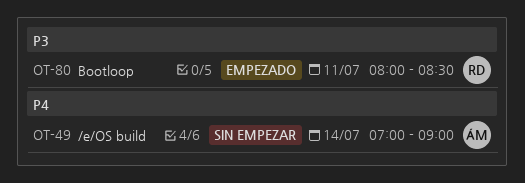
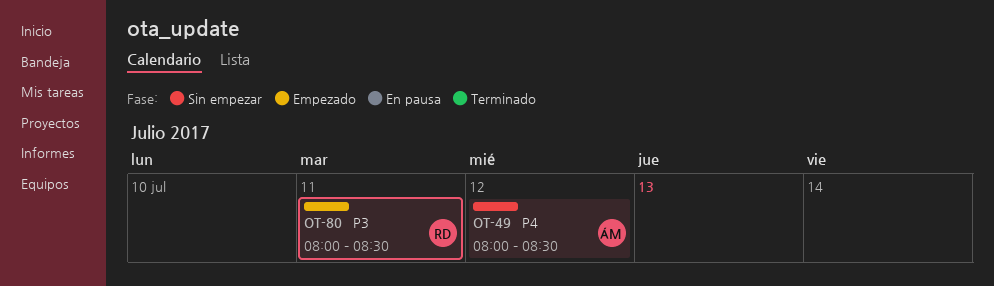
OT-49, day: Jul 14 -> Jul 12
OT-49, begins: 07:00 -> 08:00
OT-49, ends: 09:00 -> 08:30

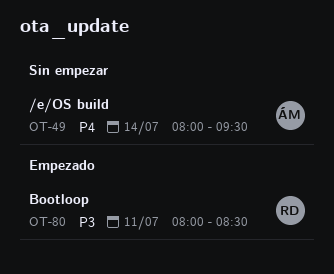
OT-49, day: Jul 12 -> Jul 14
OT-49, ends: 08:30 -> 09:30

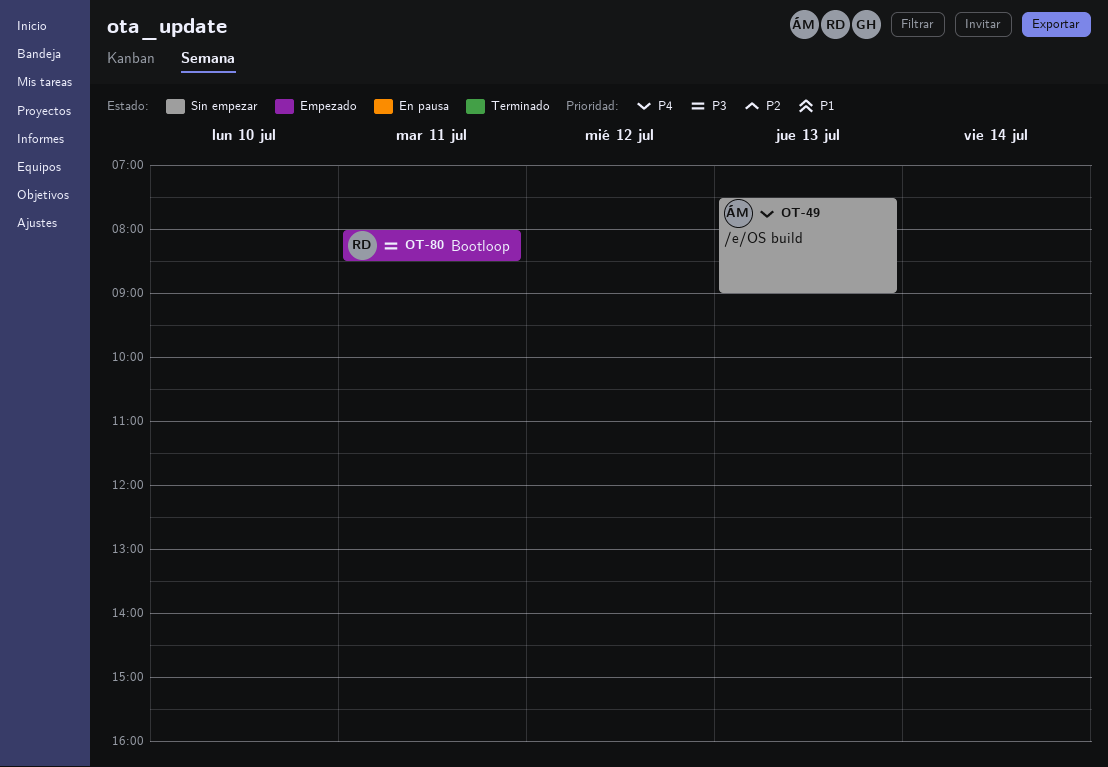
OT-49, day: Jul 14 -> Jul 13
OT-49, begins: 08:00 -> 07:30
OT-49, ends: 09:30 -> 09:00

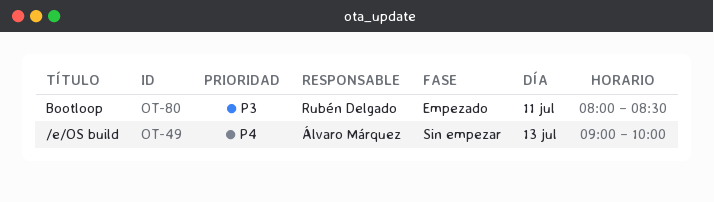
OT-49, begins: 07:30 -> 09:00
OT-49, ends: 09:00 -> 10:00

